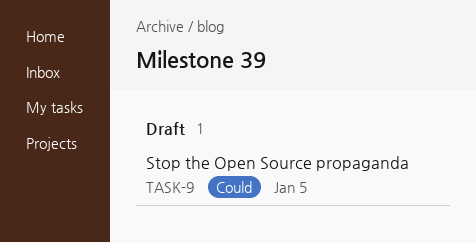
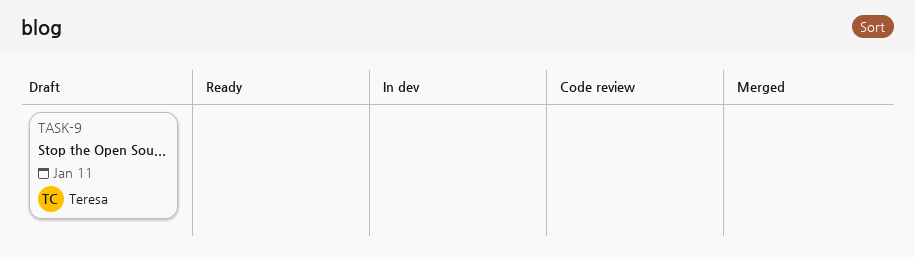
TASK-9, due: Jan 5 -> Jan 11

